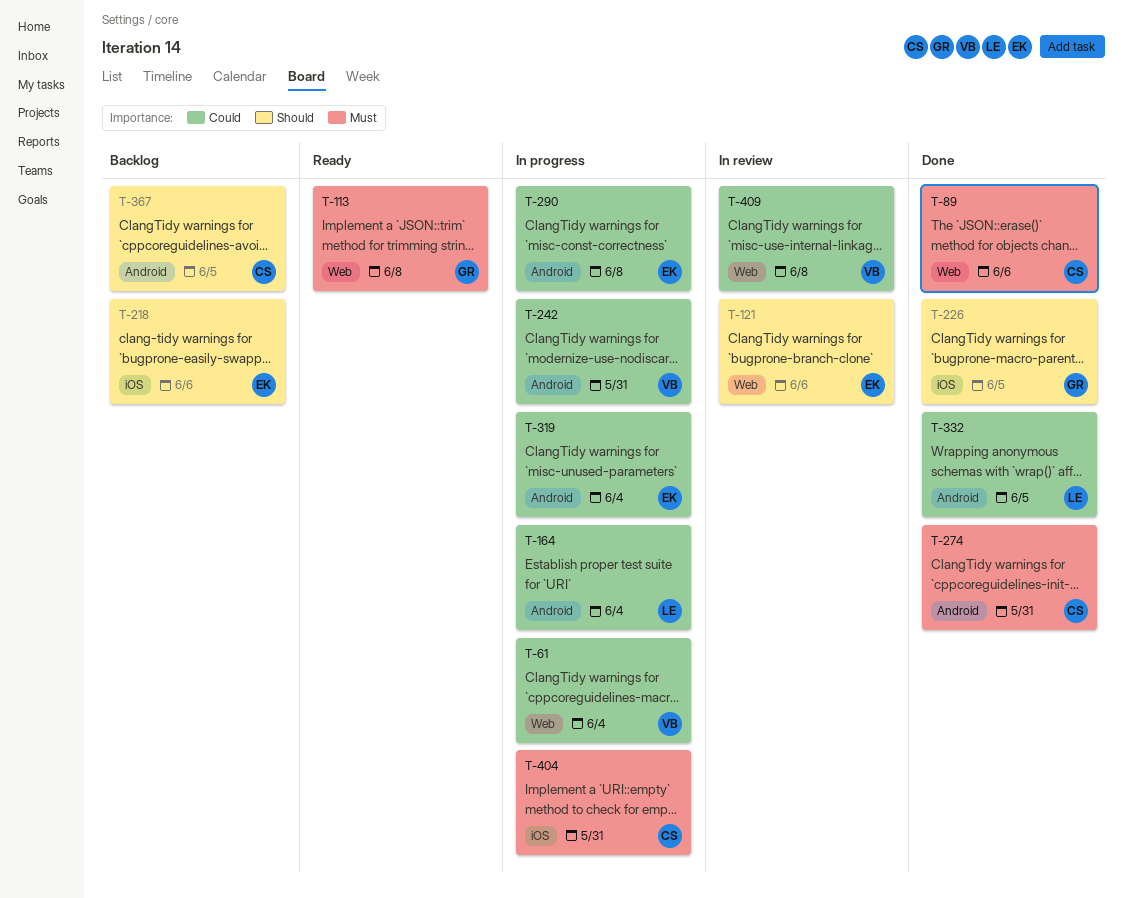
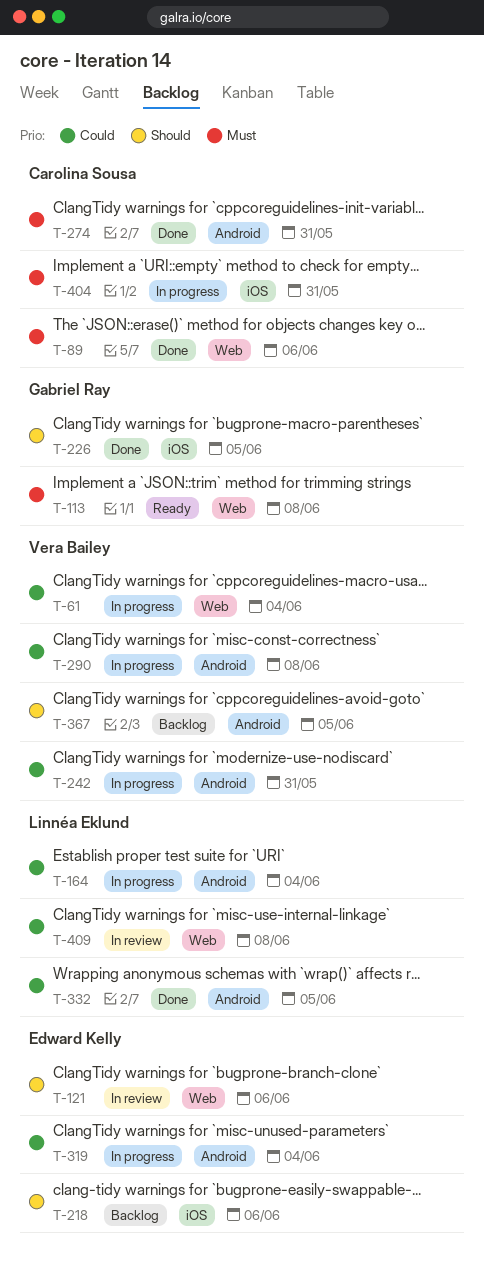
T-290, owner: Edward Kelly -> Vera Bailey
T-367, owner: Carolina Sousa -> Vera Bailey
T-409, owner: Vera Bailey -> Linnéa Eklund

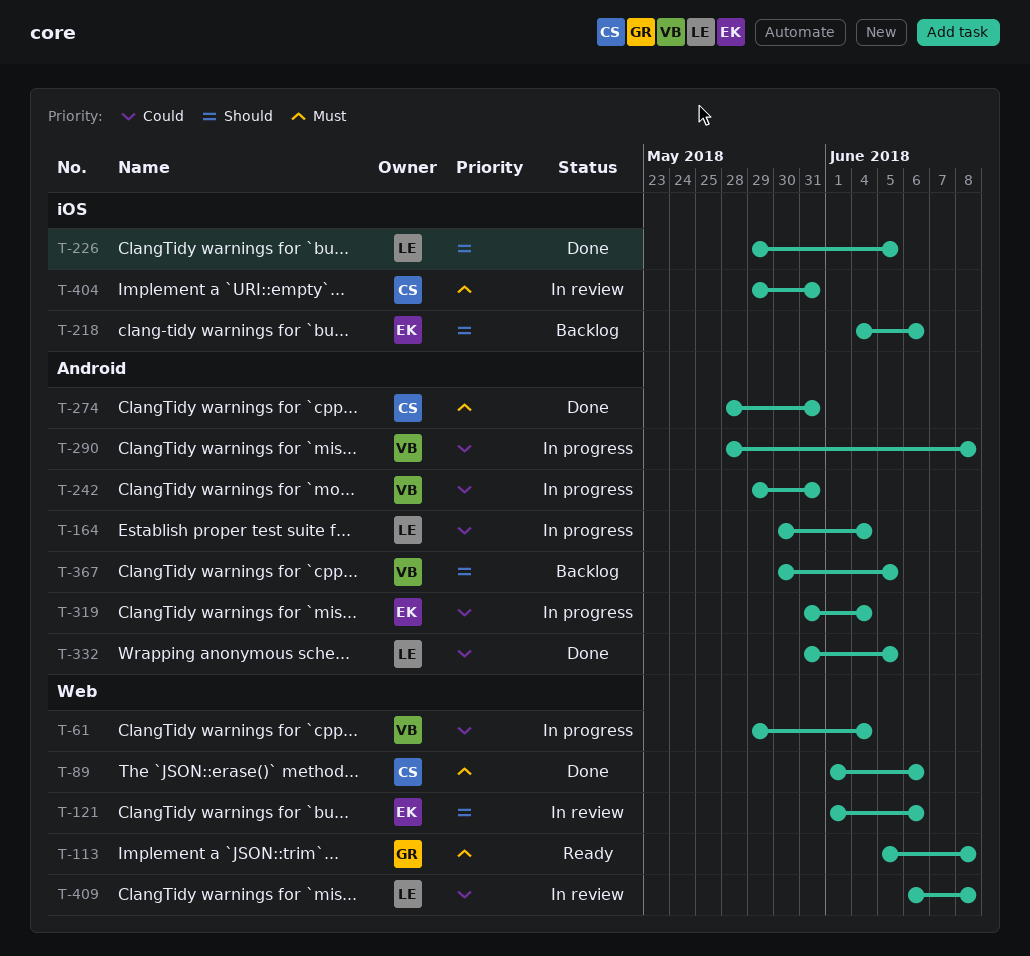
T-226, owner: Gabriel Ray -> Linnéa Eklund
T-404, status: In progress -> In review

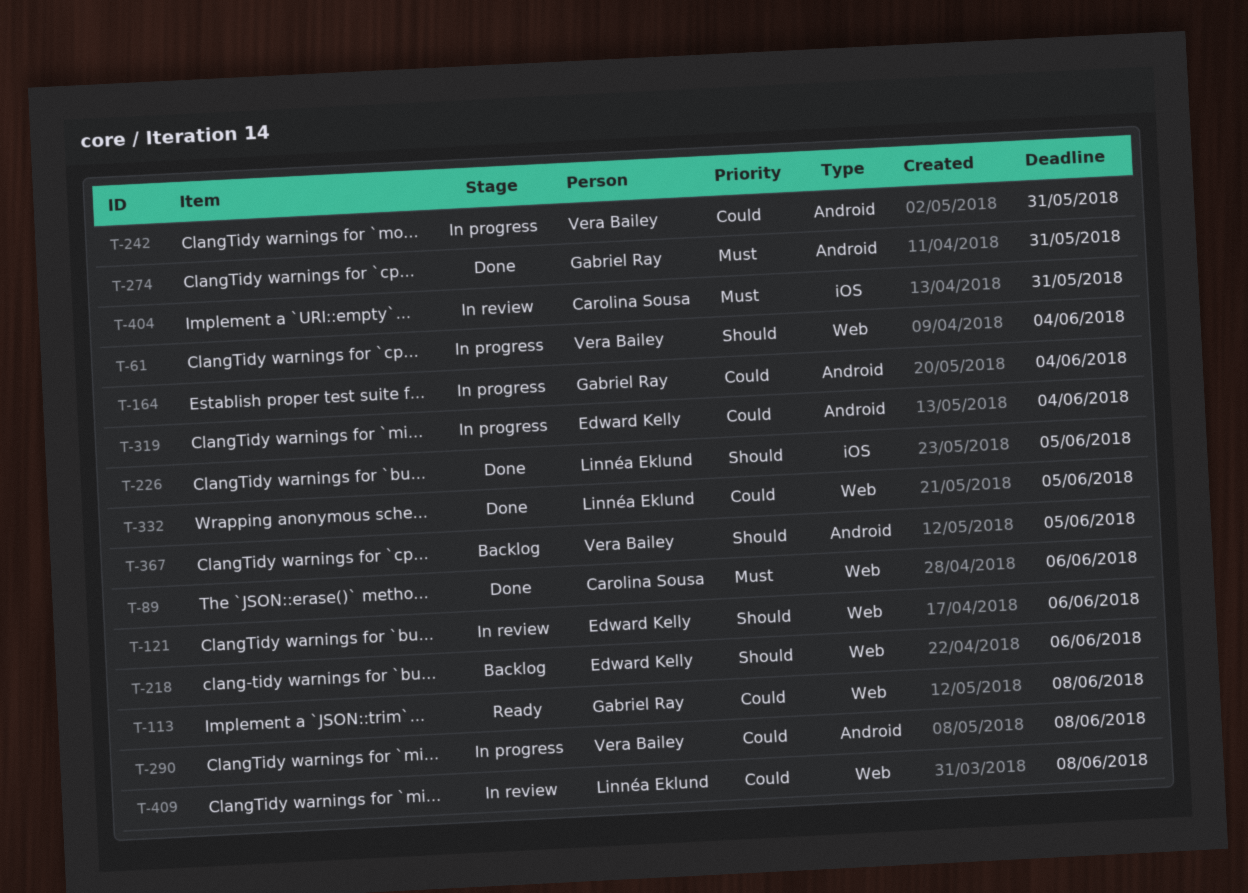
T-61, priority: Could -> Should
T-113, priority: Must -> Could
T-164, owner: Linnéa Eklund -> Gabriel Ray
T-218, label: iOS -> Web
T-274, owner: Carolina Sousa -> Gabriel Ray
T-332, label: Android -> Web

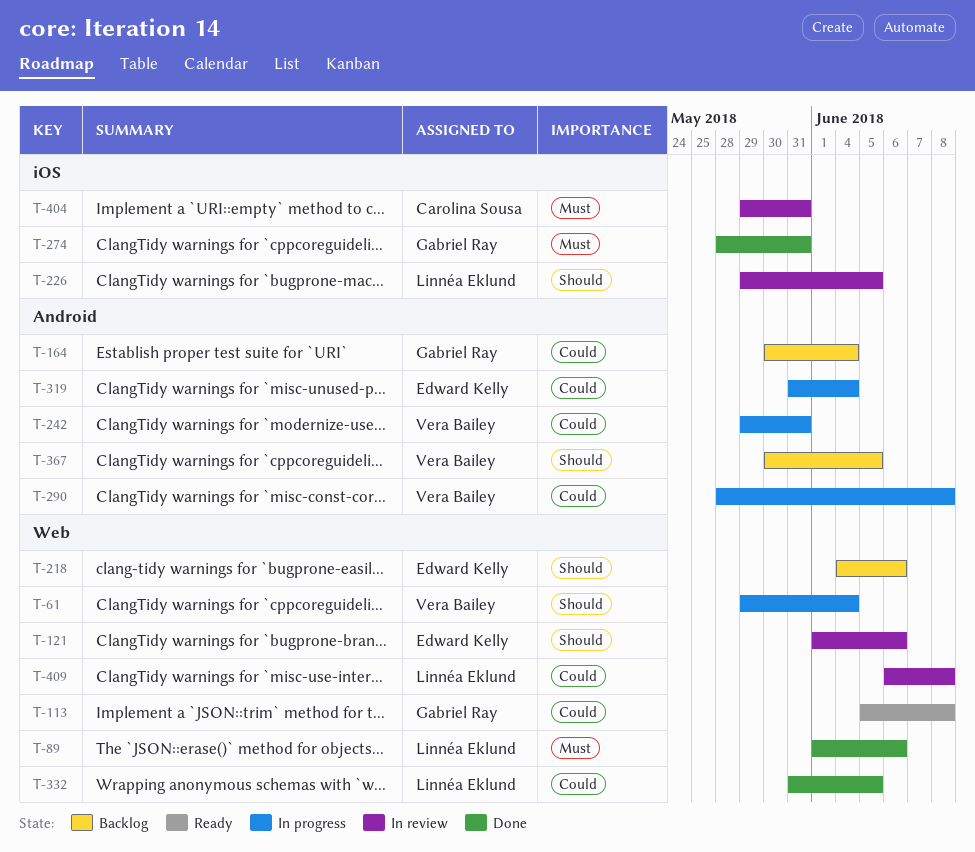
T-89, owner: Carolina Sousa -> Linnéa Eklund
T-164, status: In progress -> Backlog
T-226, status: Done -> In review
T-274, label: Android -> iOS

